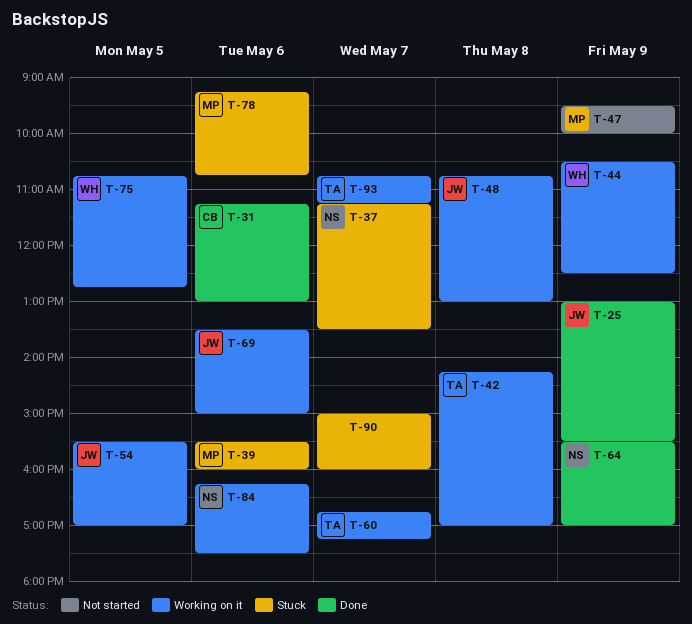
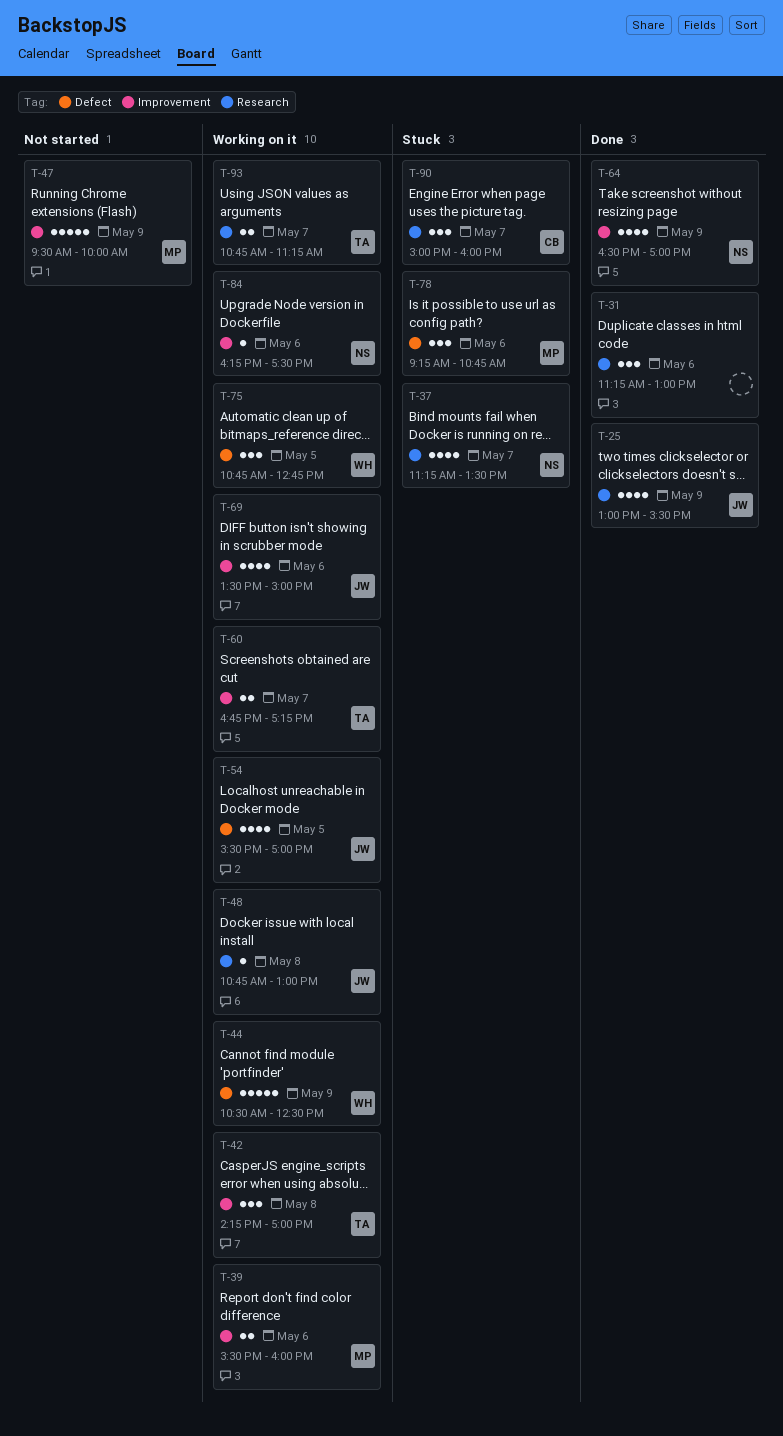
T-31, owner: CB -> none
T-39, status: Stuck -> Working on it
T-64, begins: 15:30 -> 16:30
T-90, owner: none -> CB

